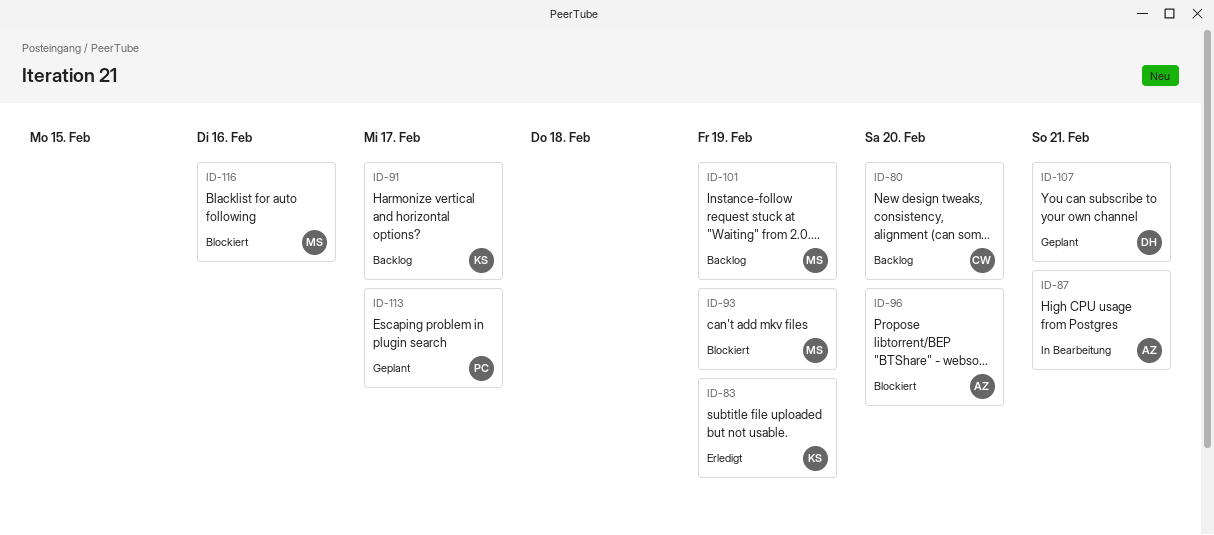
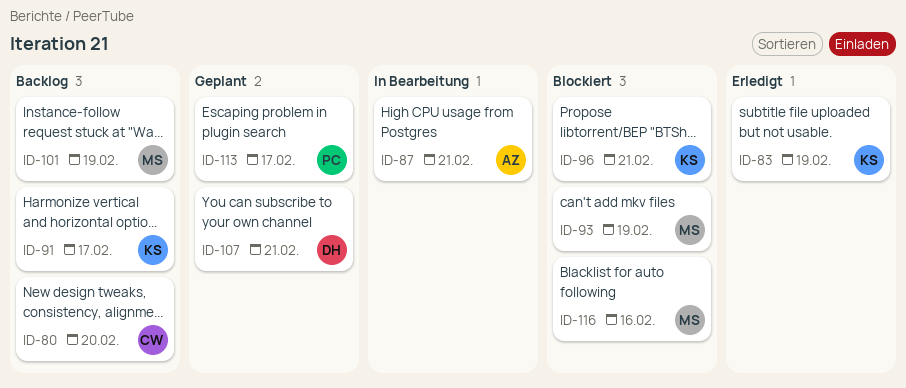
ID-96, owner: AZ -> KS
ID-96, due: Feb 20 -> Feb 21

